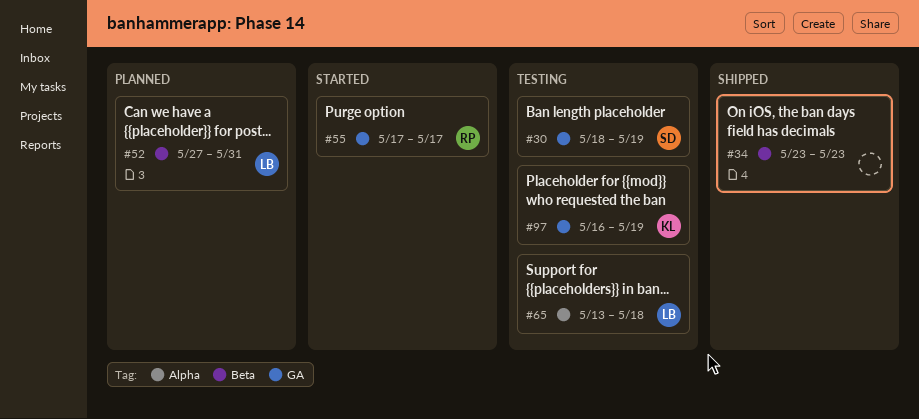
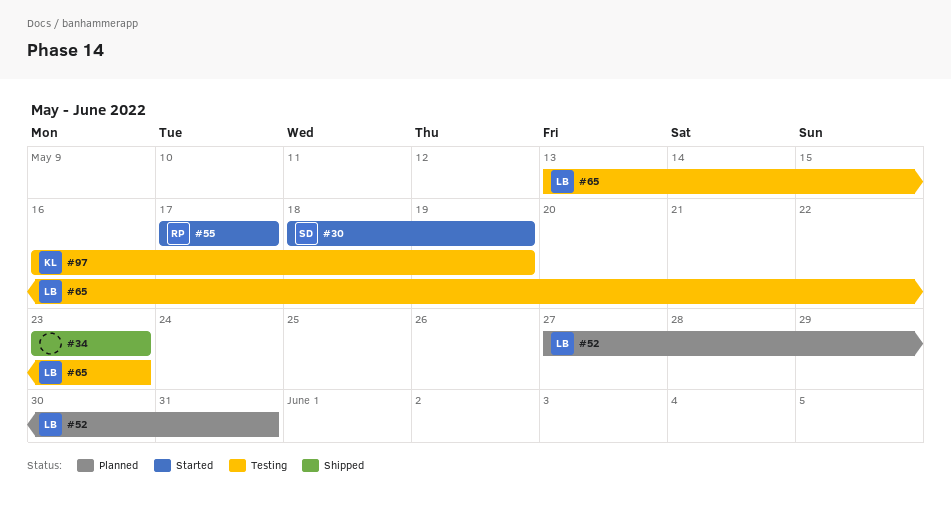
#30, status: Testing -> Started
#65, due: May 18 -> May 23

